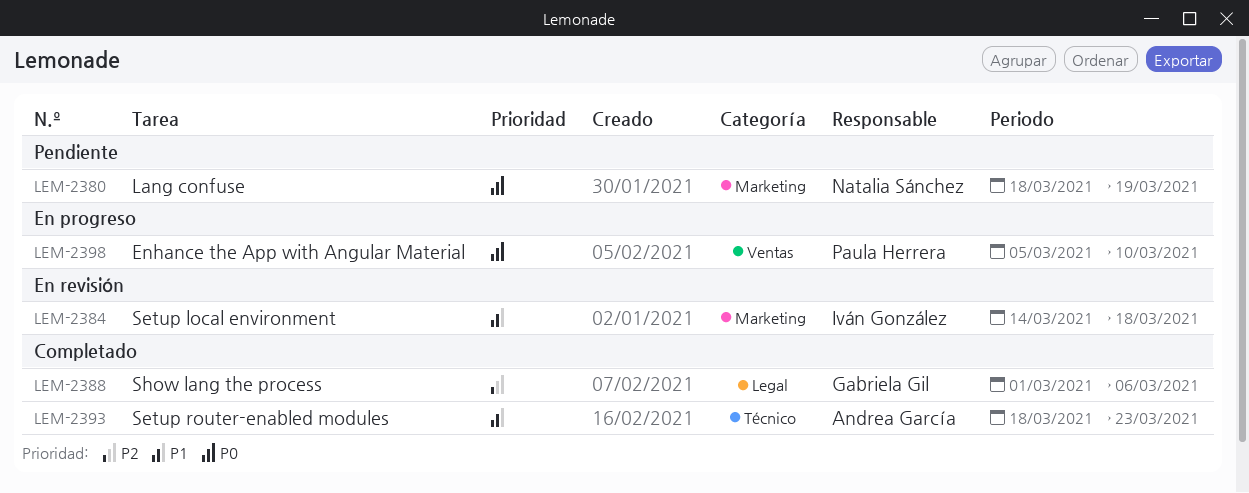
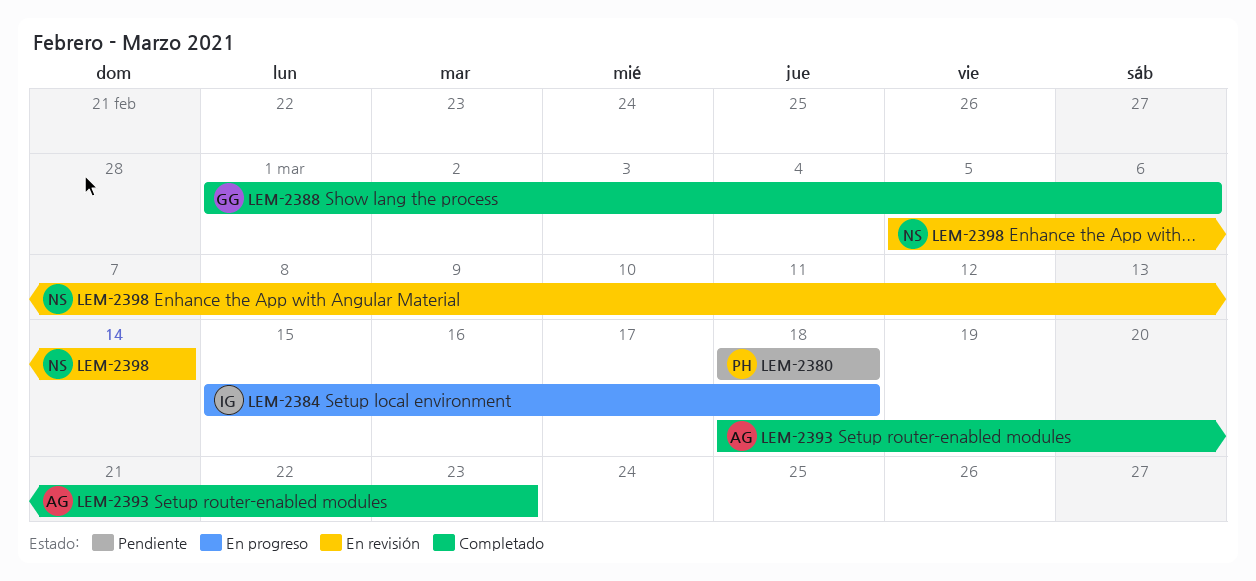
LEM-2380, owner: Natalia Sánchez -> Paula Herrera
LEM-2380, due: Mar 19 -> Mar 18
LEM-2384, status: En revisión -> En progreso
LEM-2384, start: Mar 14 -> Mar 15
LEM-2398, status: En progreso -> En revisión
LEM-2398, owner: Paula Herrera -> Natalia Sánchez
LEM-2398, due: Mar 10 -> Mar 14

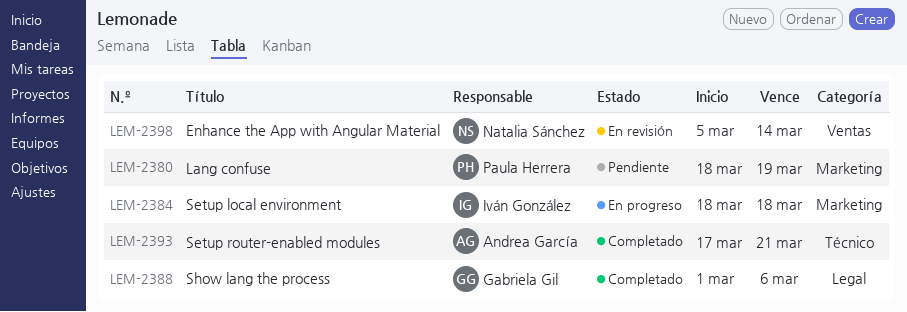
LEM-2380, due: Mar 18 -> Mar 19
LEM-2384, start: Mar 15 -> Mar 18
LEM-2393, start: Mar 18 -> Mar 17
LEM-2393, due: Mar 23 -> Mar 21

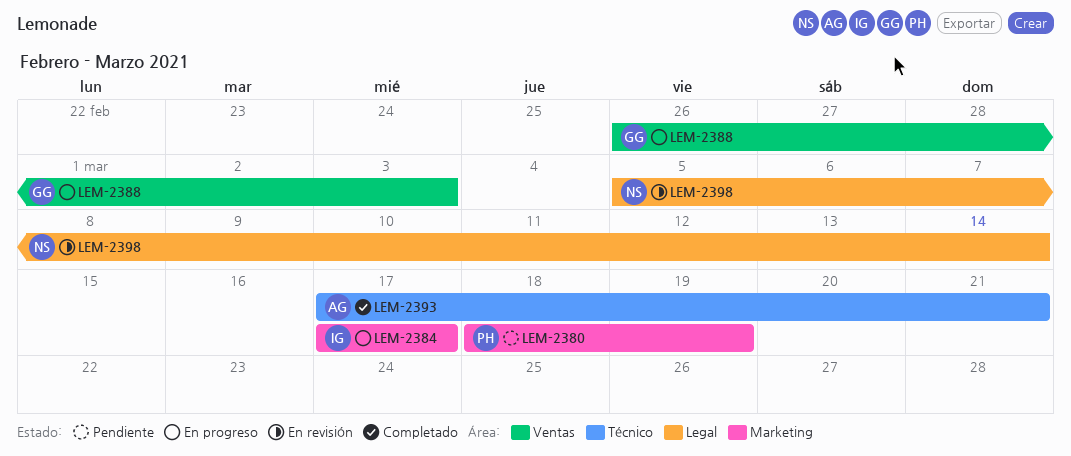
LEM-2384, start: Mar 18 -> Mar 17
LEM-2384, due: Mar 18 -> Mar 17
LEM-2388, status: Completado -> En progreso
LEM-2388, label: Legal -> Ventas
LEM-2388, start: Mar 1 -> Feb 26
LEM-2388, due: Mar 6 -> Mar 3
LEM-2398, label: Ventas -> Legal

